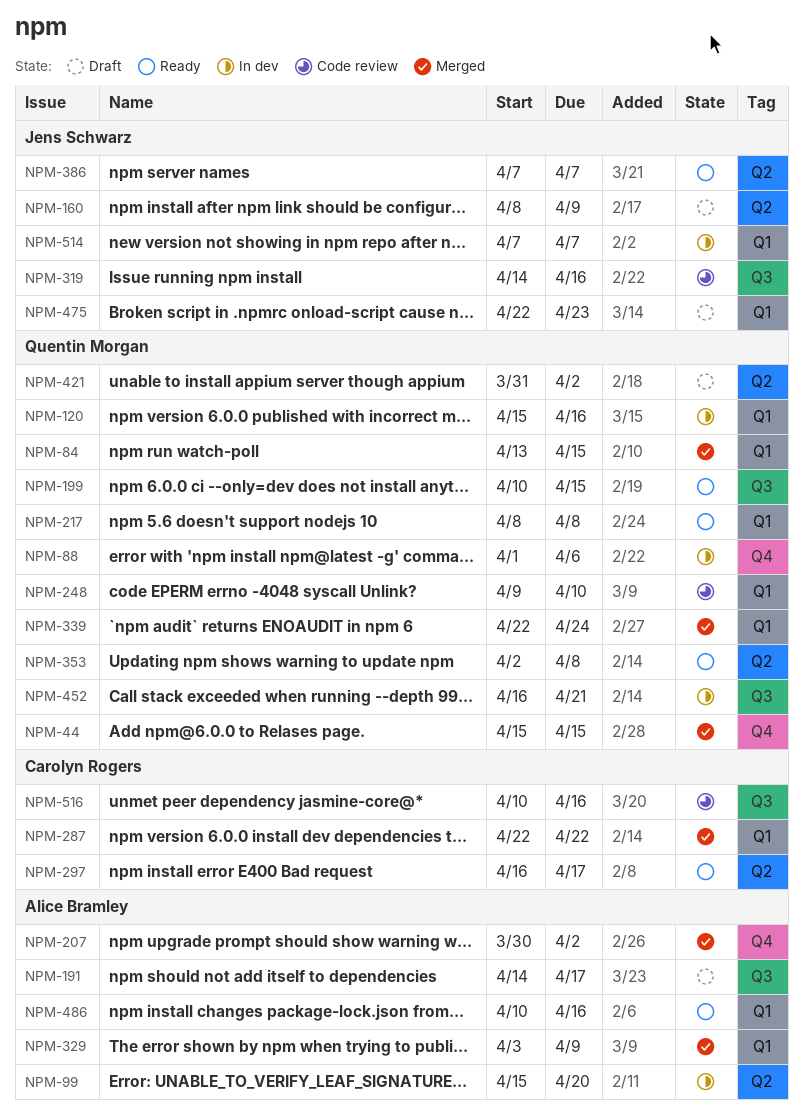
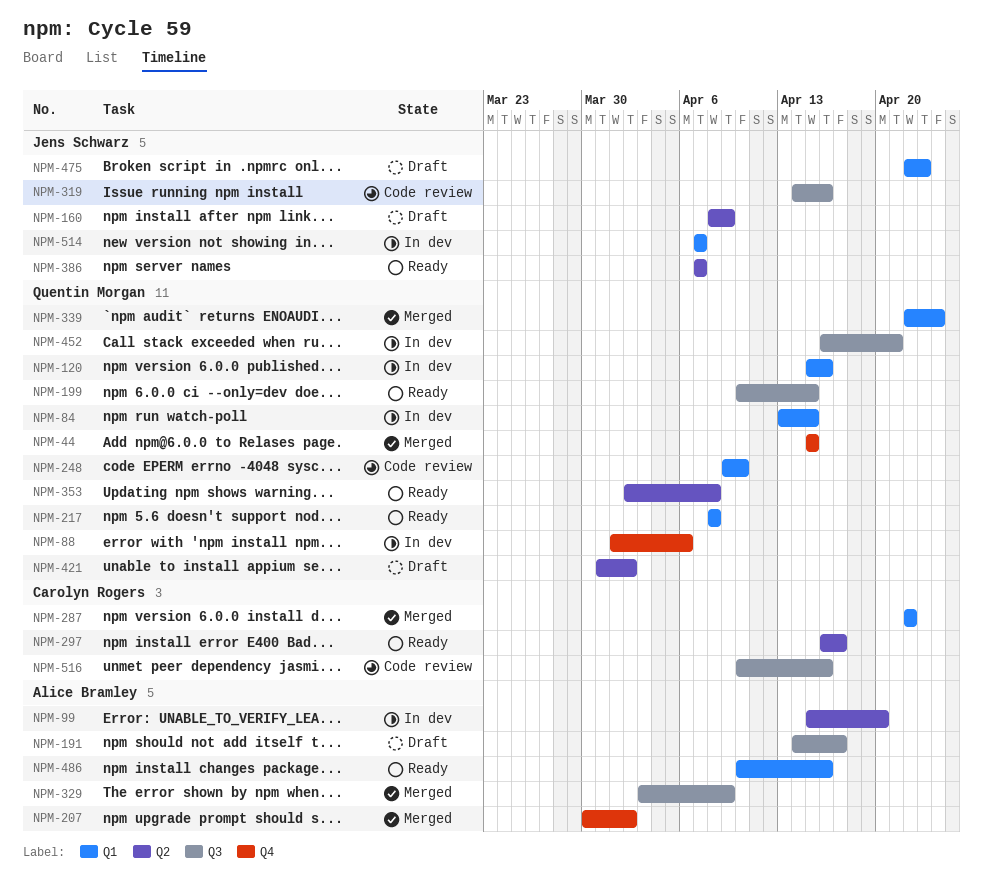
NPM-84, status: Merged -> In dev
NPM-329, label: Q1 -> Q3

